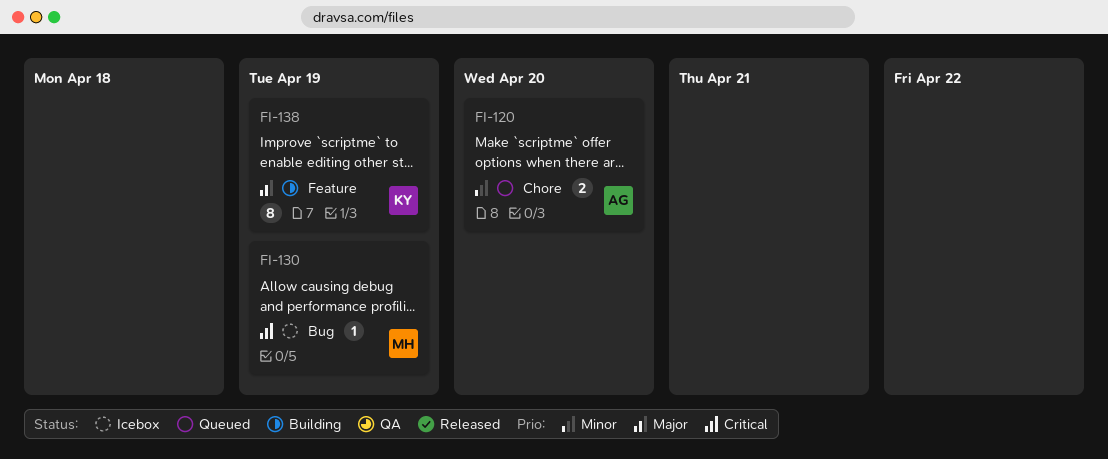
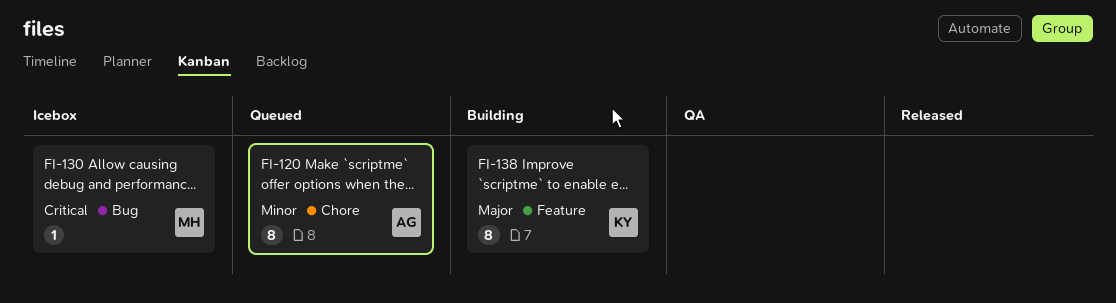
FI-120, estimate: 2 -> 8

